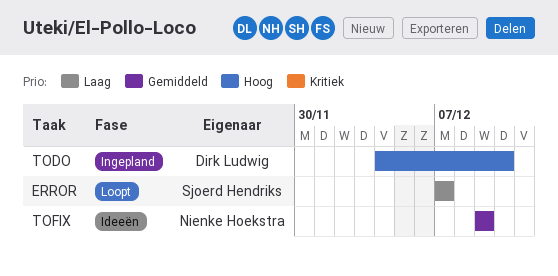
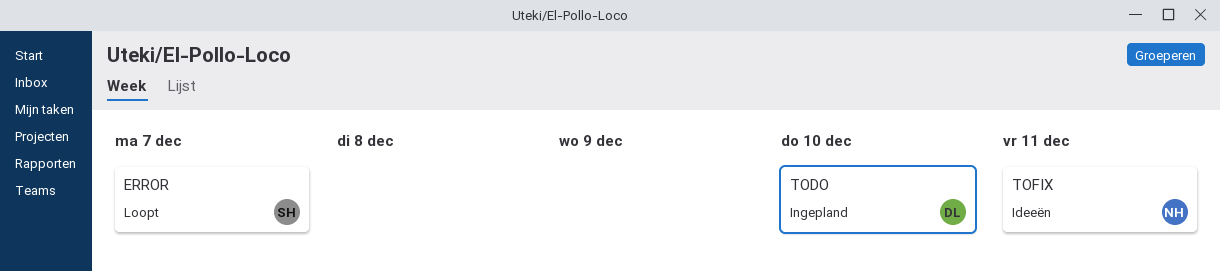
TOFIX, due: Dec 9 -> Dec 11

